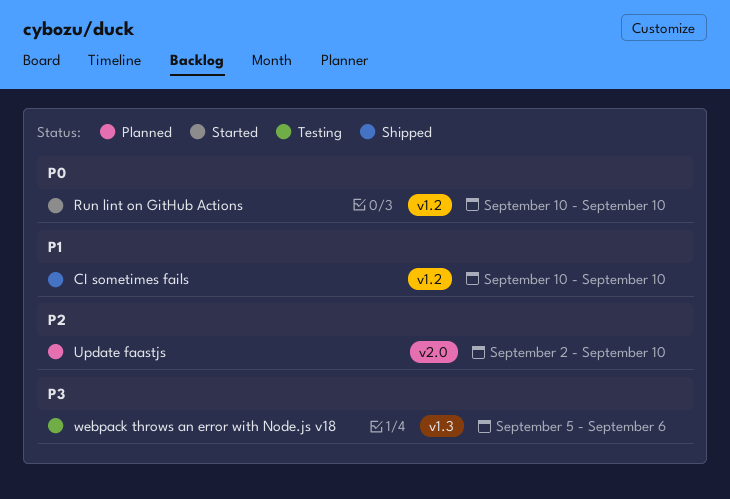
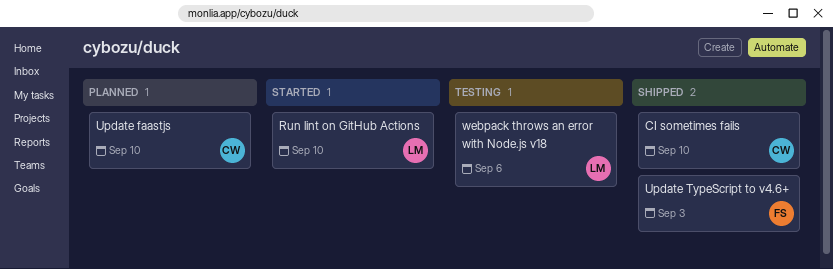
Update TypeScript to v4.6+: none -> present

